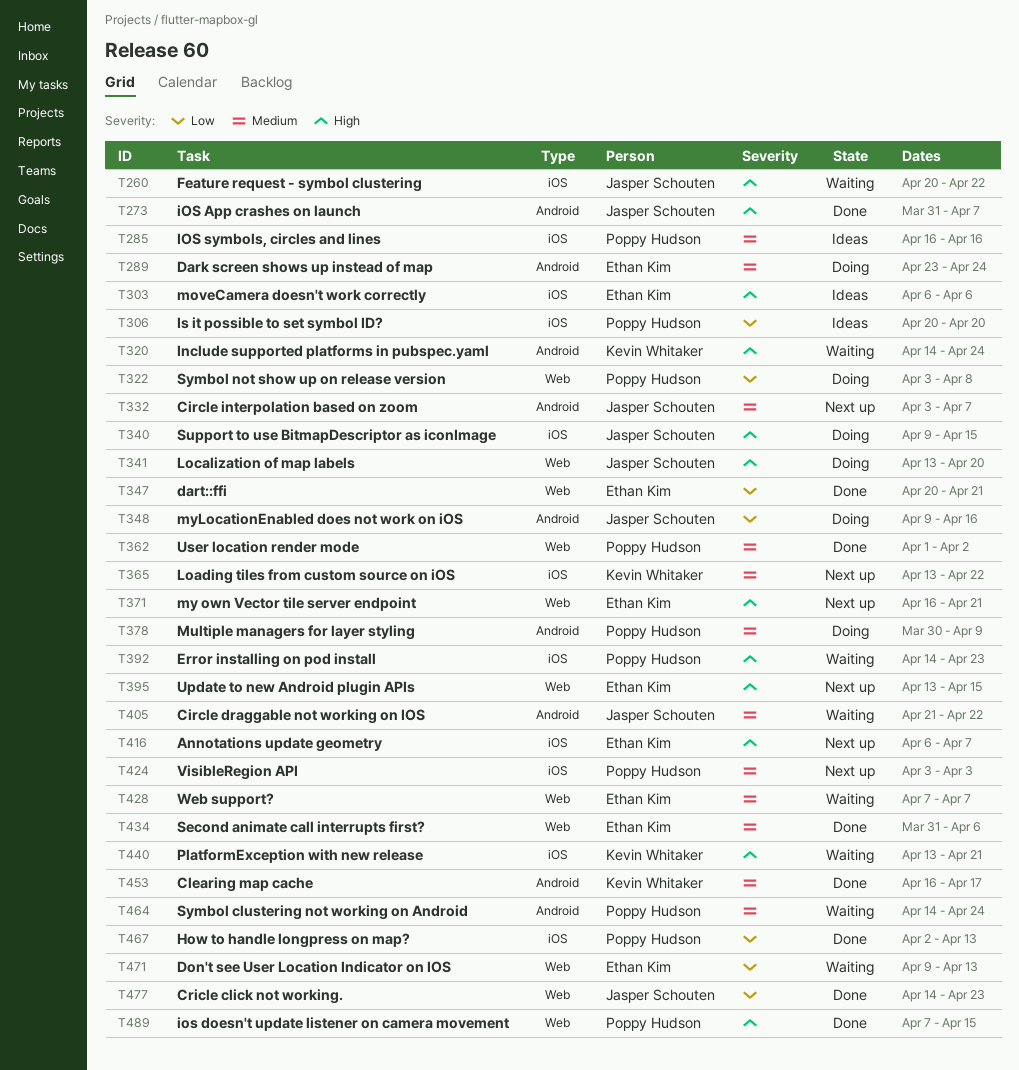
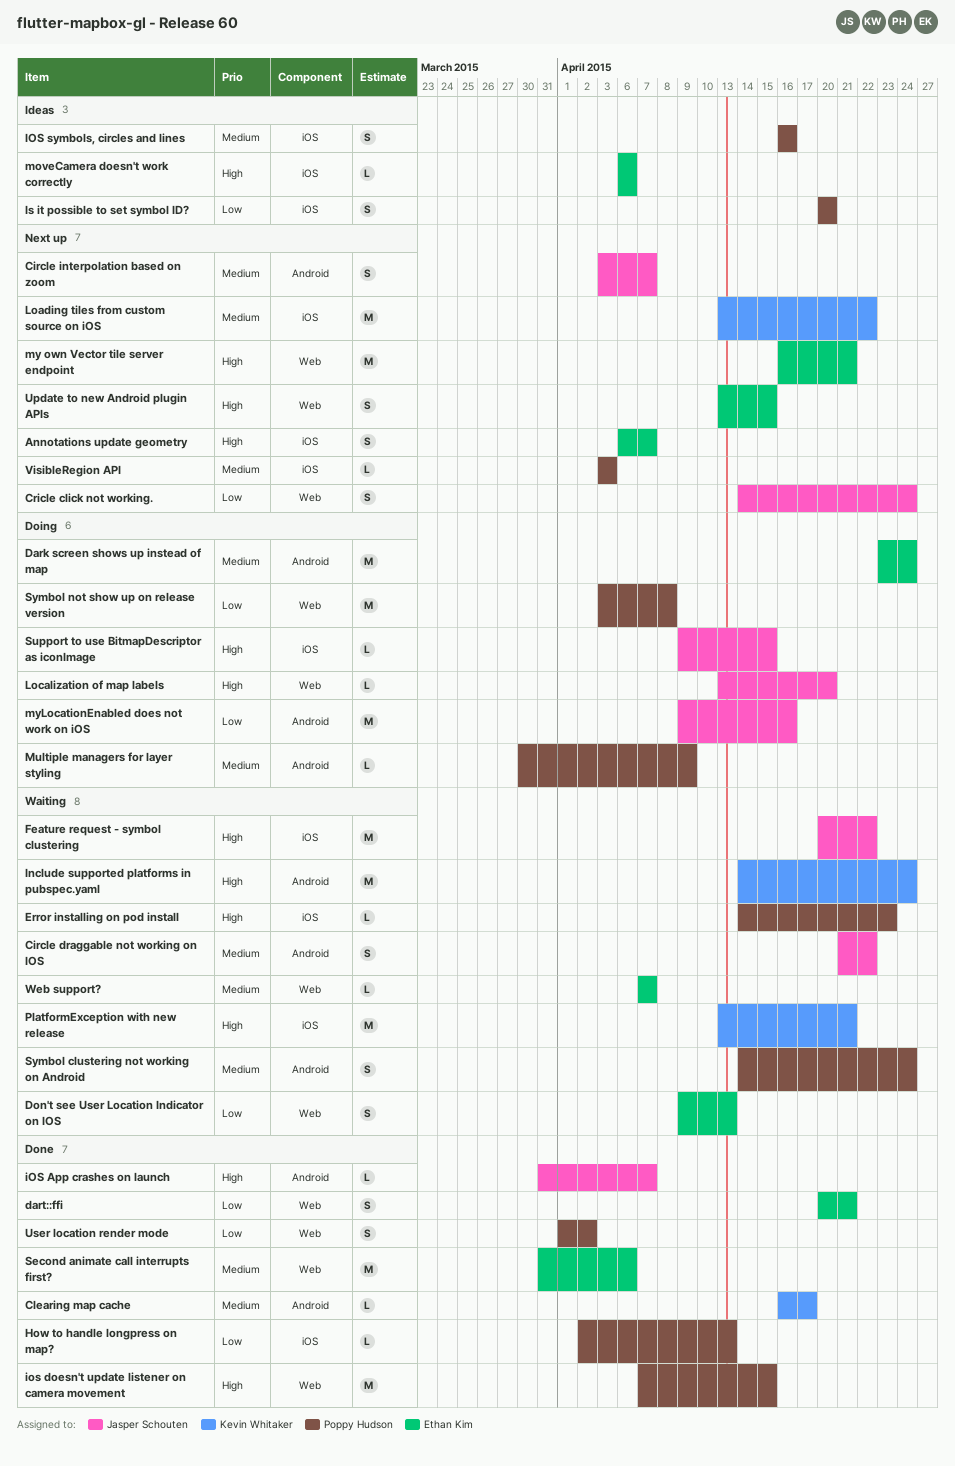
Cricle click not working., status: Done -> Next up
Cricle click not working., due: Apr 23 -> Apr 24
User location render mode, priority: Medium -> Low

